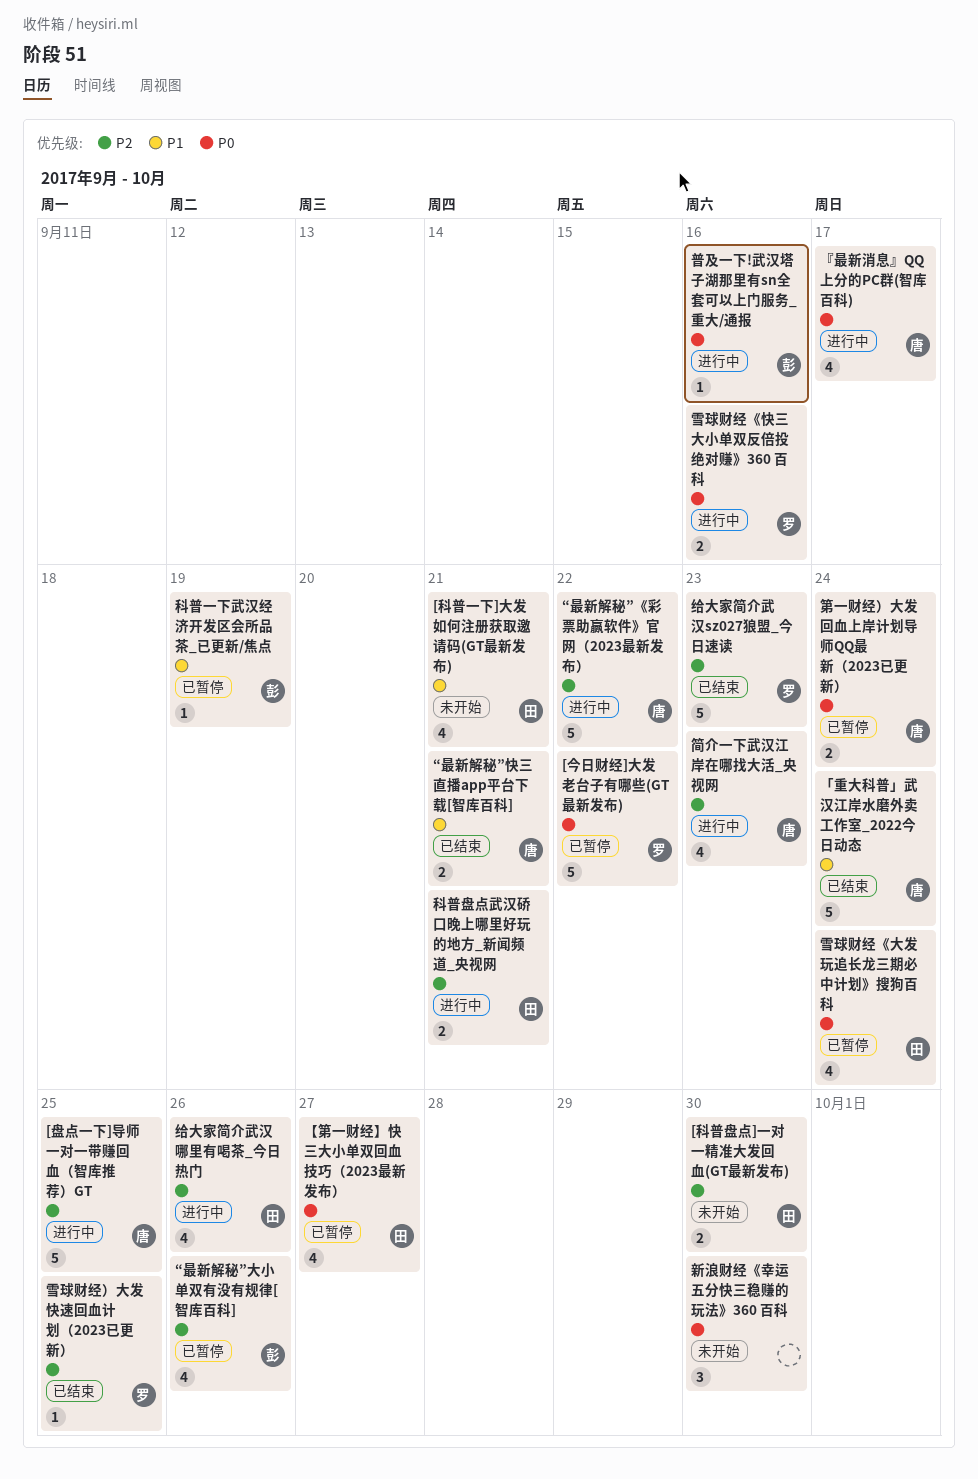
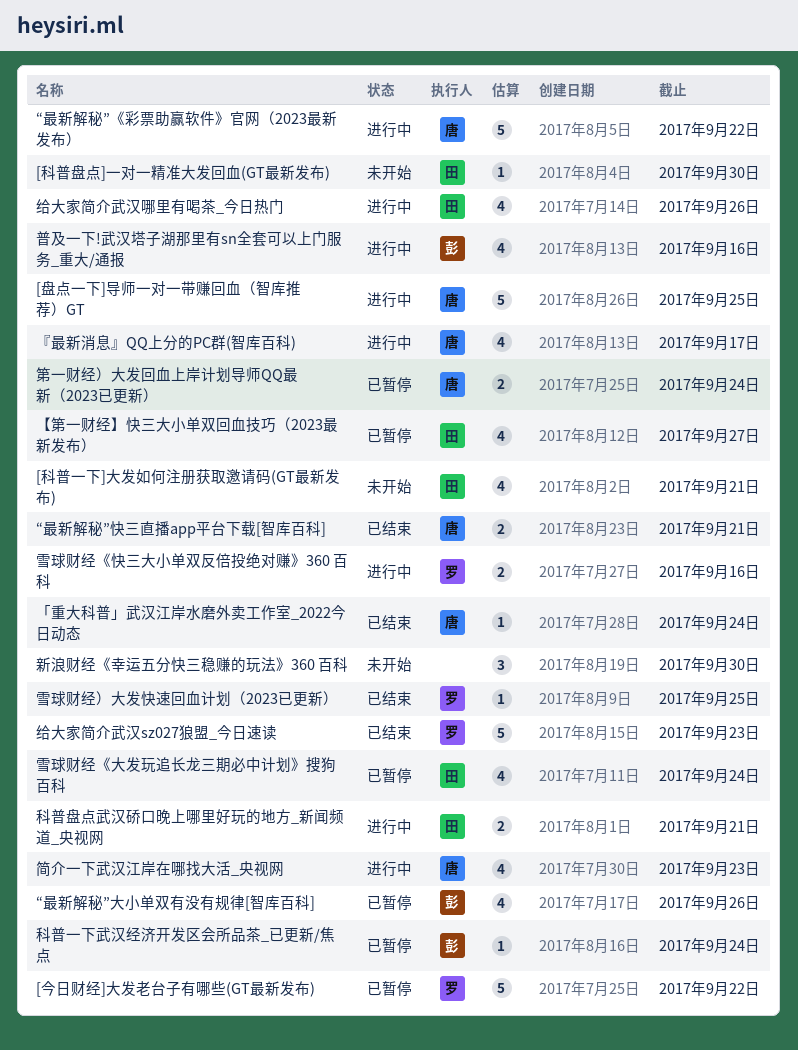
[科普盘点]一对一精准大发回血(GT最新发布), estimate: 2 -> 1
「重大科普」武汉江岸水磨外卖工作室_2022今日动态, estimate: 5 -> 1
普及一下!武汉塔子湖那里有sn全套可以上门服务_重大/通报, estimate: 1 -> 4
科普一下武汉经济开发区会所品茶_已更新/焦点, due: Sep 19 -> Sep 24

